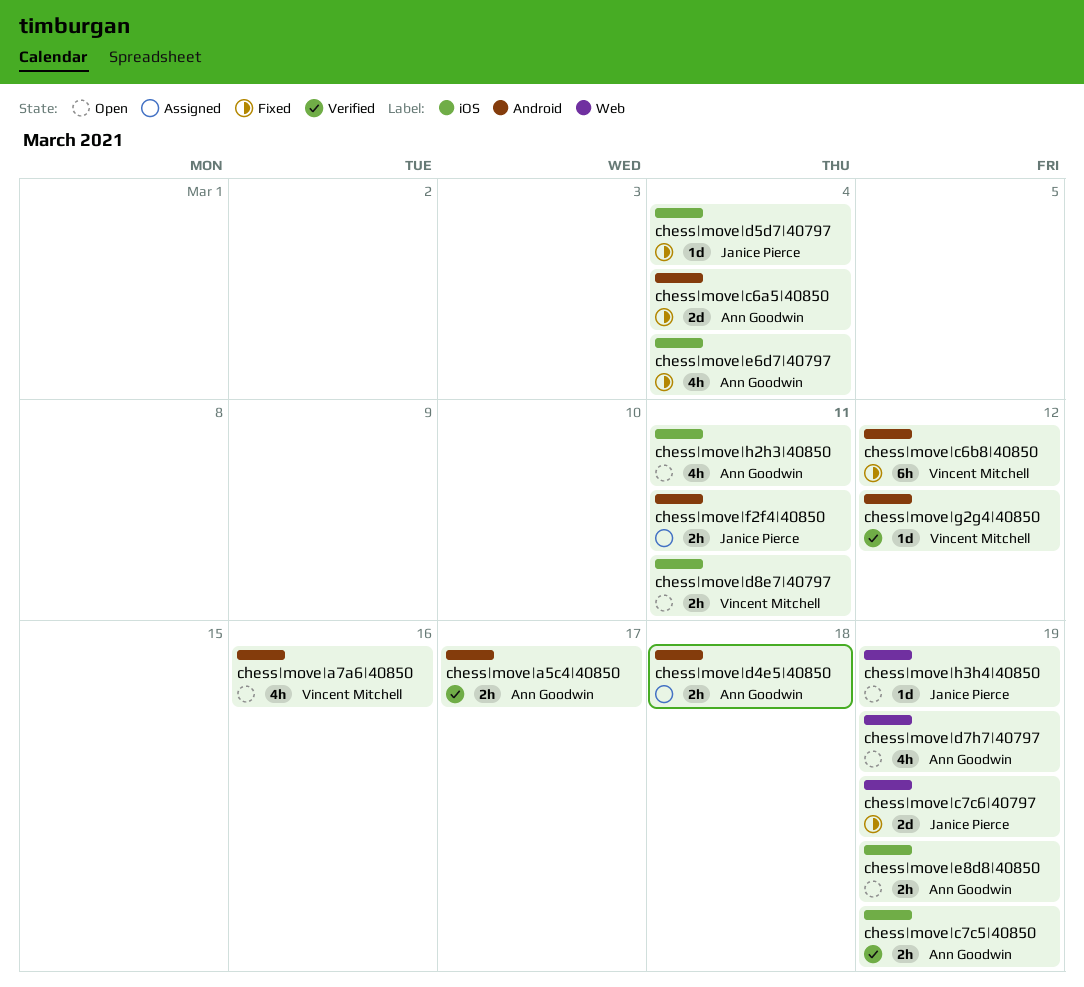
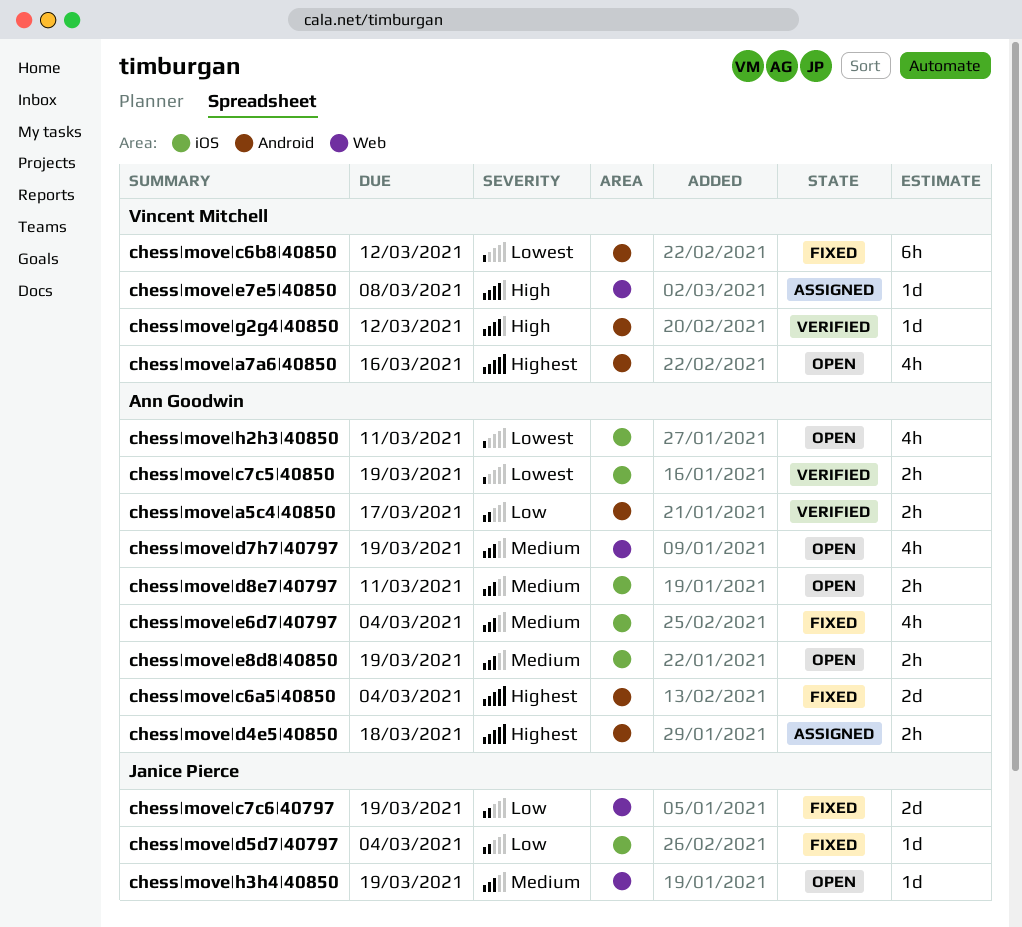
chess|move|d8e7|40797, owner: Vincent Mitchell -> Ann Goodwin
chess|move|e7e5|40850: none -> present
chess|move|f2f4|40850: present -> none

